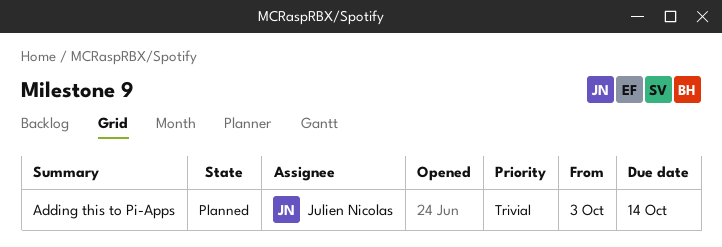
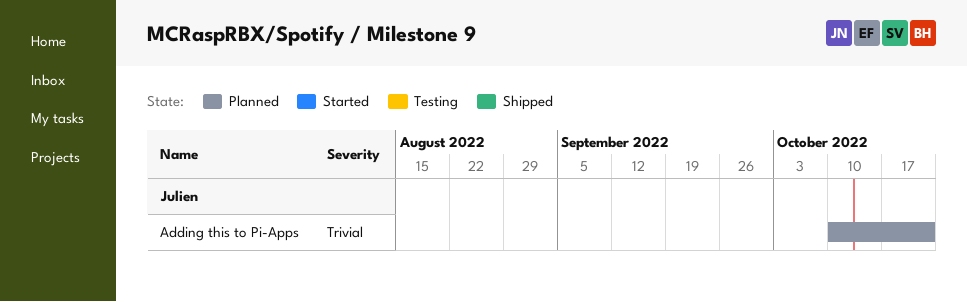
Adding this to Pi-Apps, start: Oct 3 -> Oct 10
Adding this to Pi-Apps, due: Oct 14 -> Oct 21

